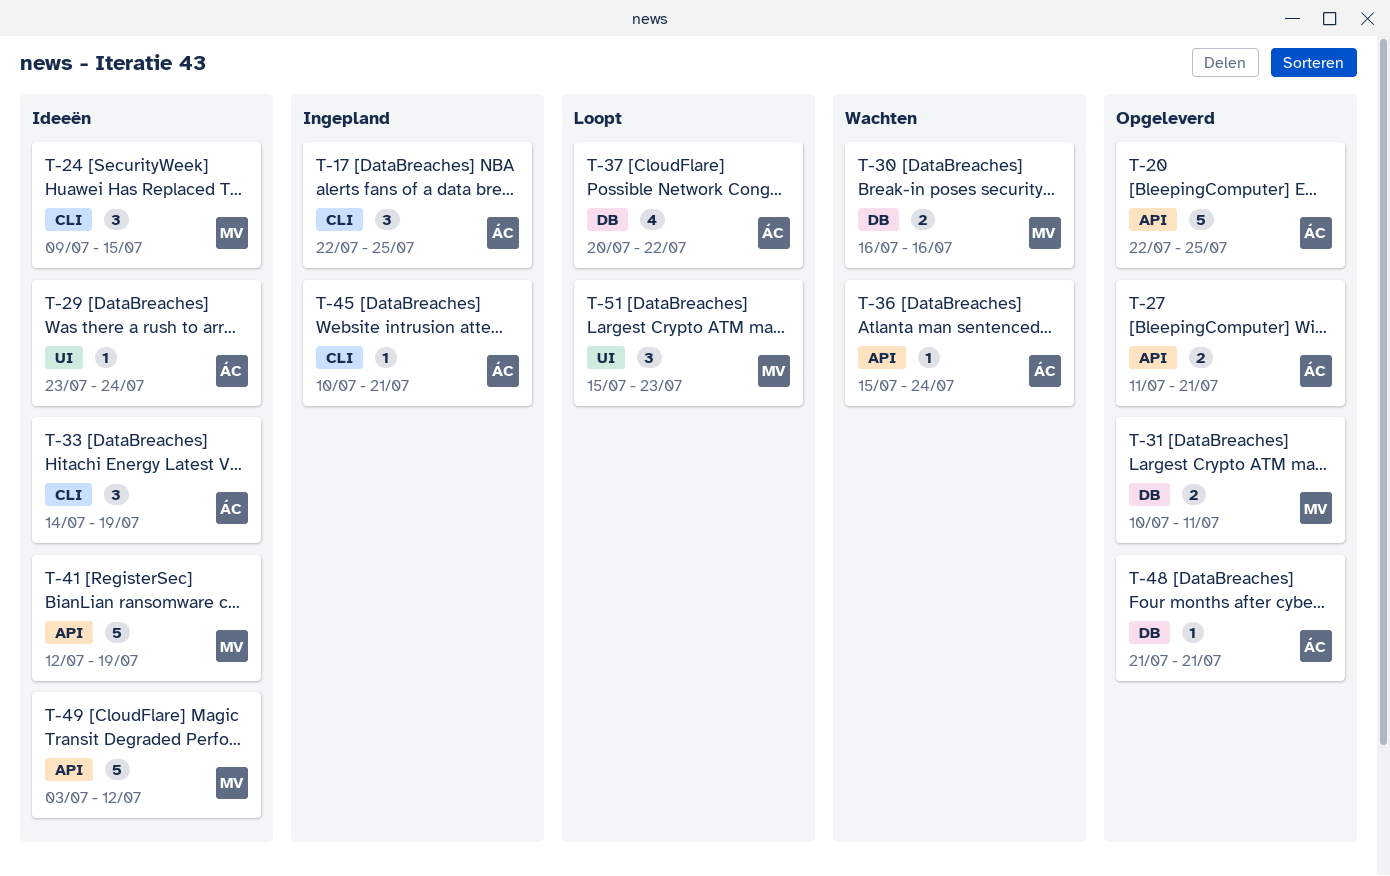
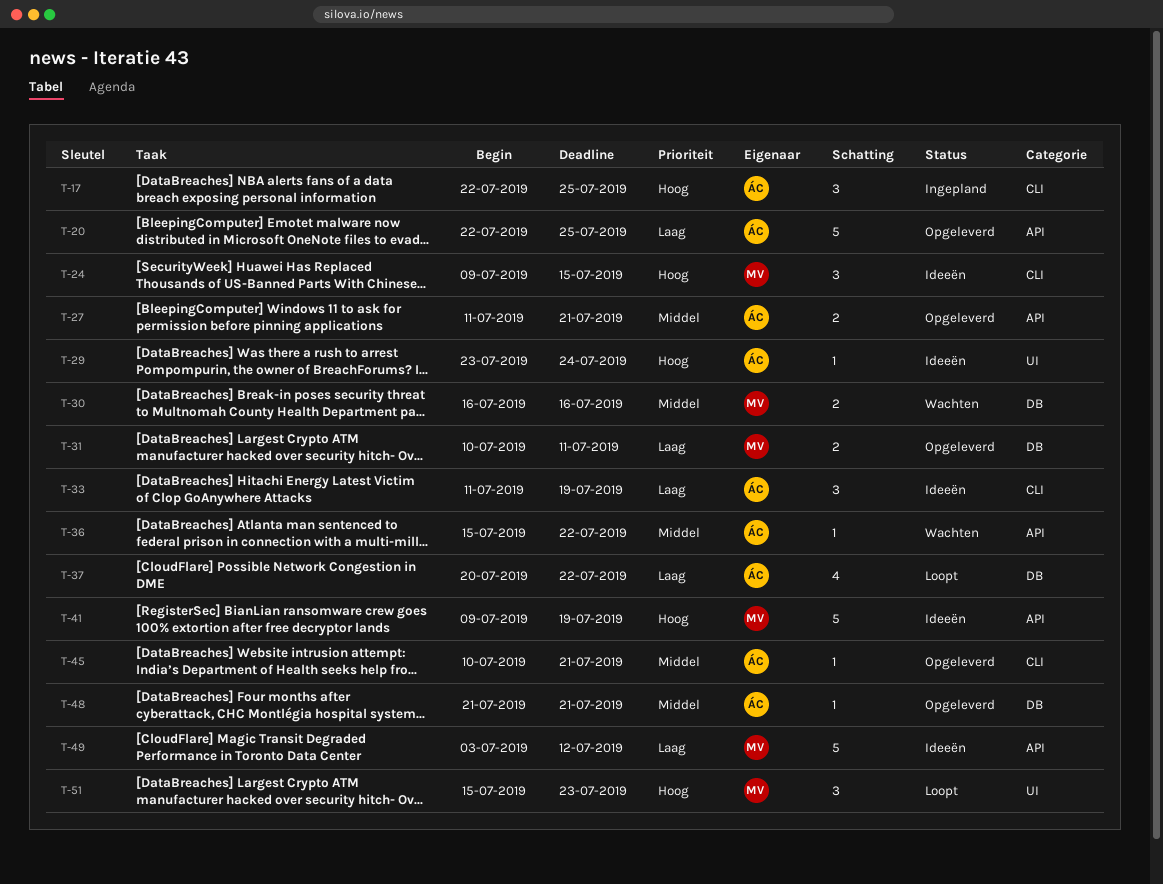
T-33, start: Jul 14 -> Jul 11
T-36, due: Jul 24 -> Jul 22
T-41, start: Jul 12 -> Jul 9
T-45, status: Ingepland -> Opgeleverd

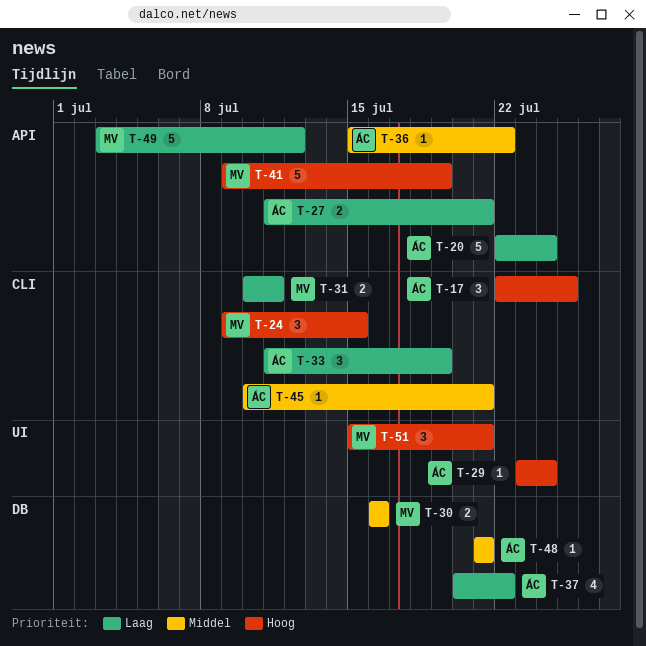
T-20, due: Jul 25 -> Jul 24
T-27, priority: Middel -> Laag
T-31, label: DB -> CLI
T-51, due: Jul 23 -> Jul 21

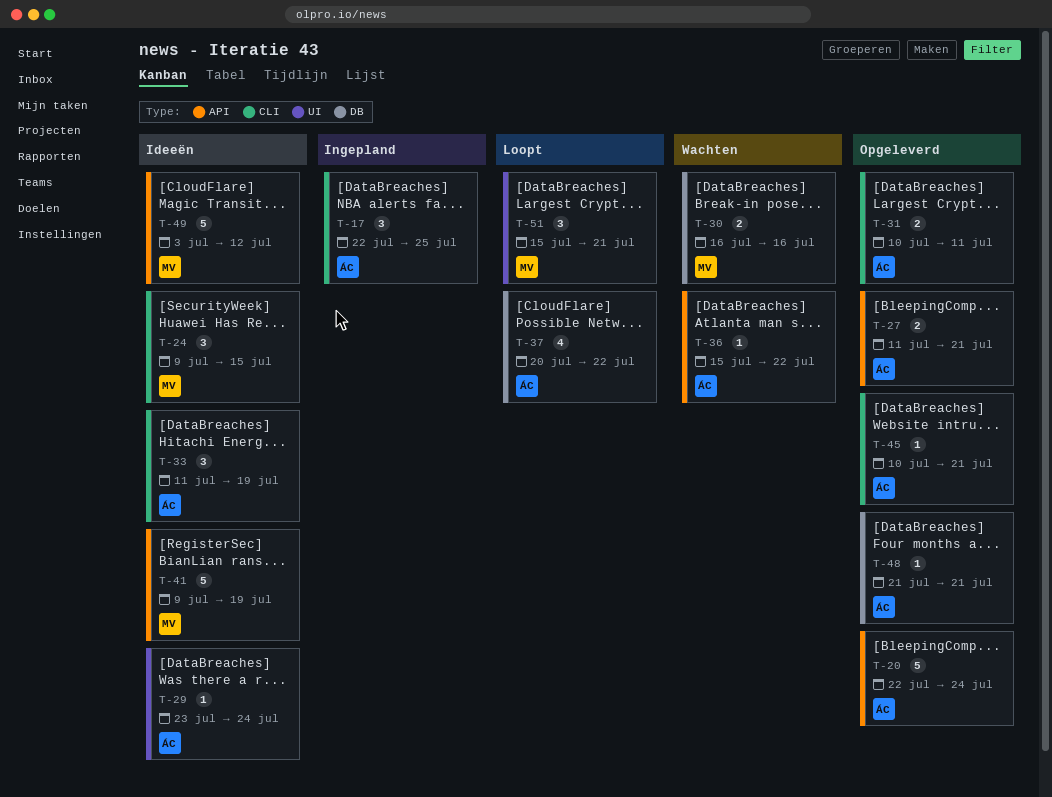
T-31, owner: MV -> ÁC

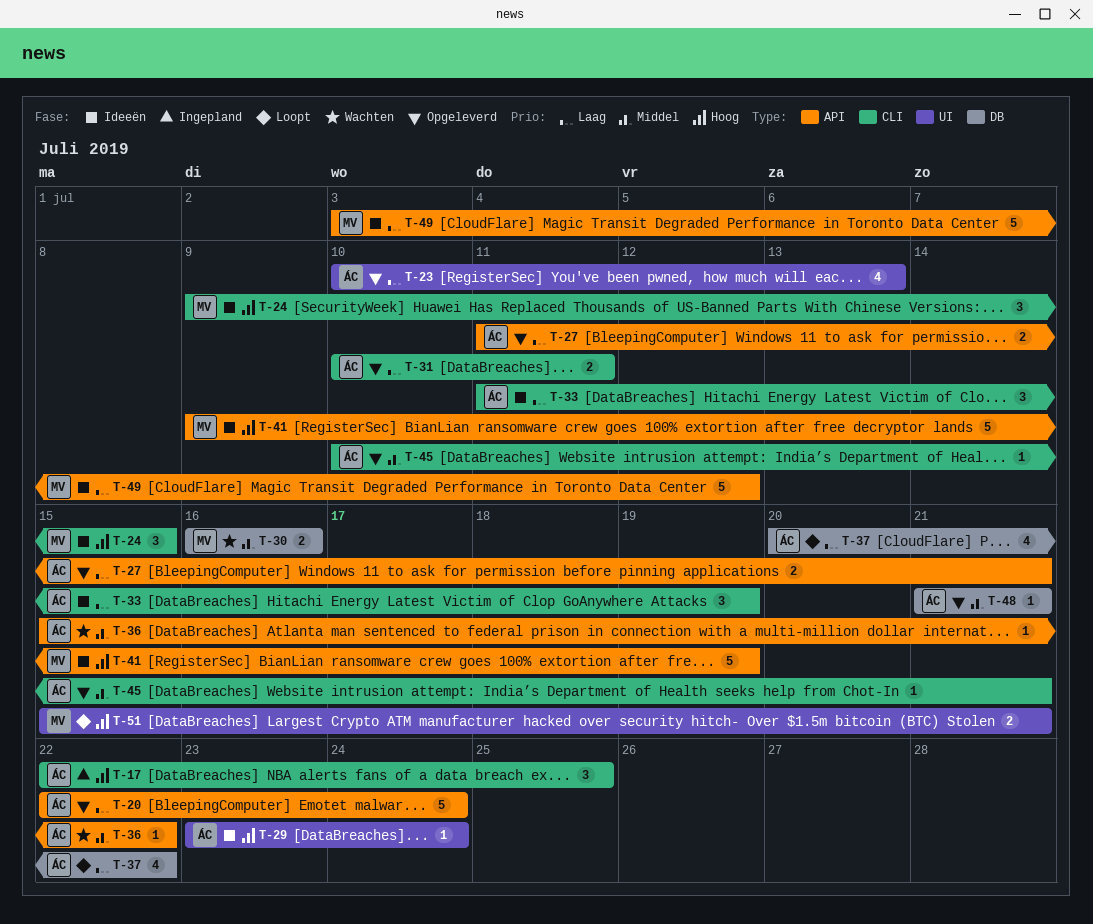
T-23: none -> present
T-51, estimate: 3 -> 2

